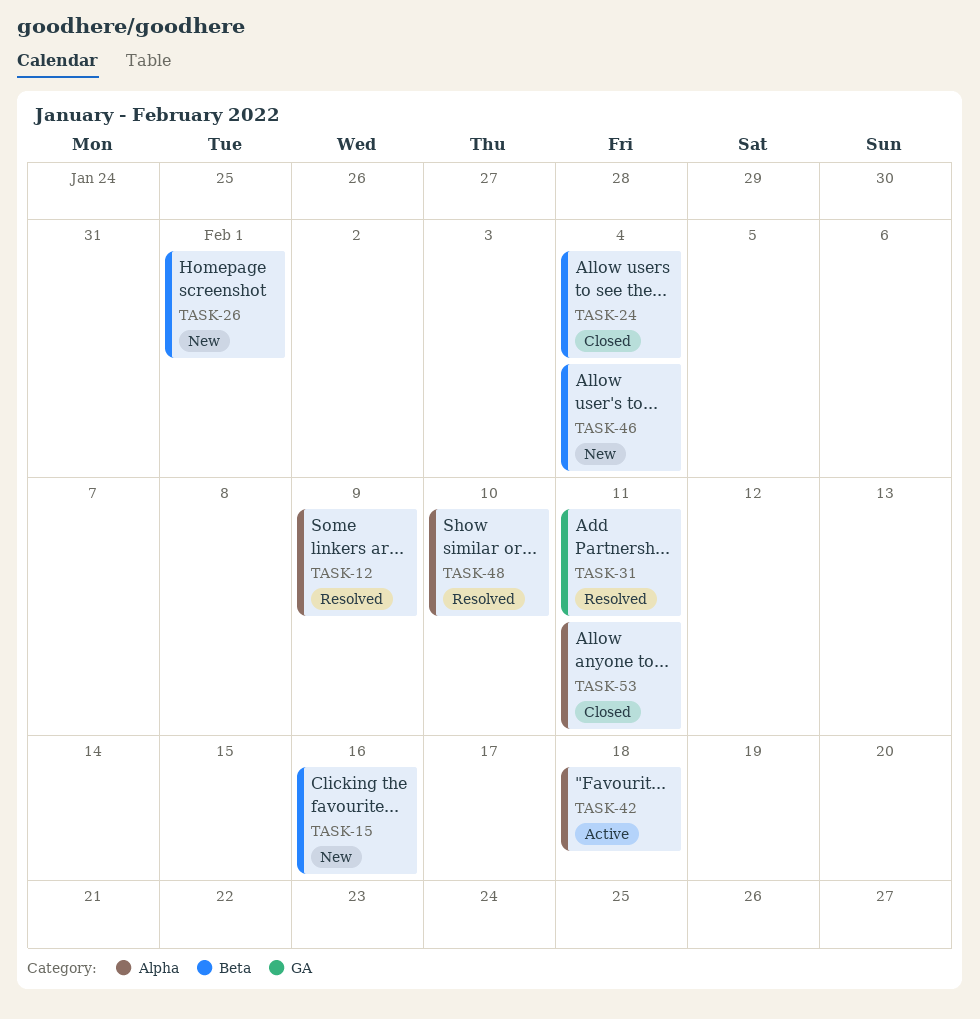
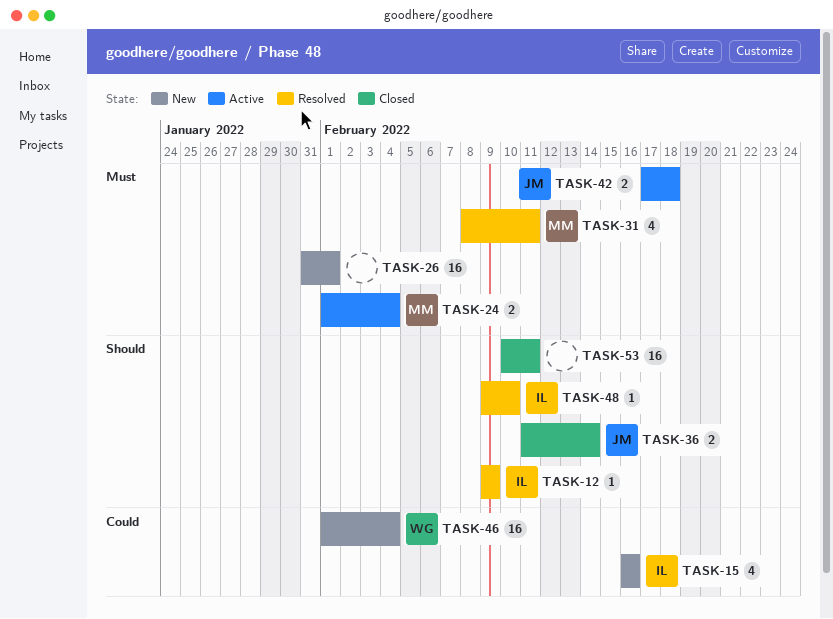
TASK-24, status: Closed -> Active
TASK-36: none -> present

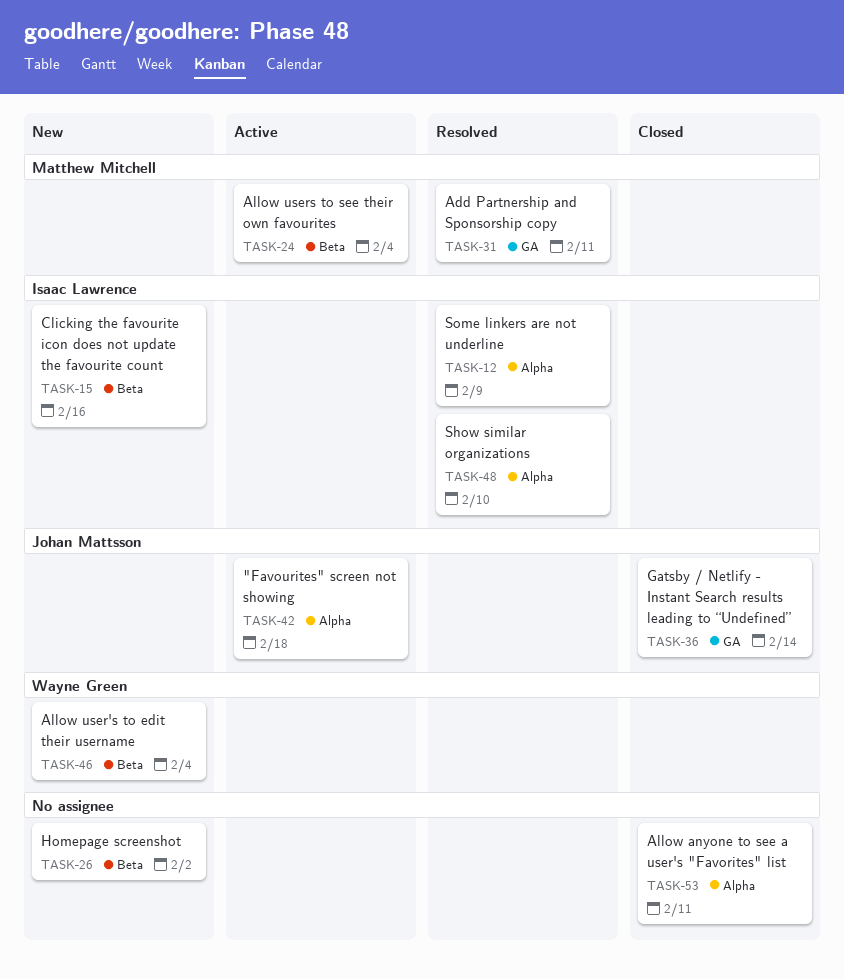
TASK-26, due: Feb 1 -> Feb 2

